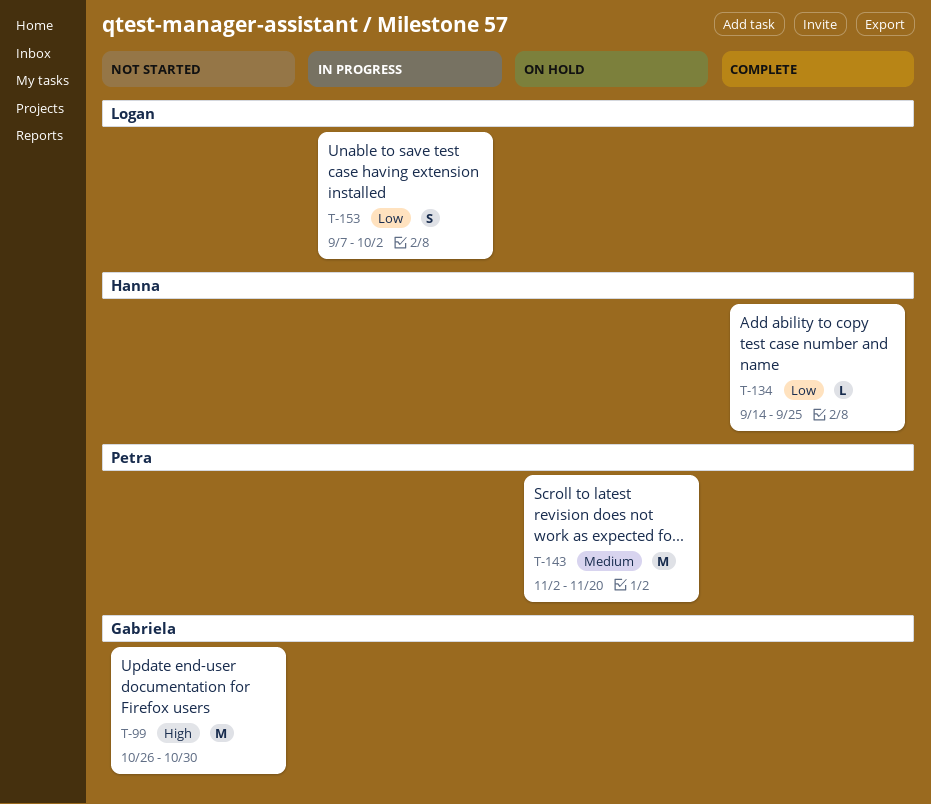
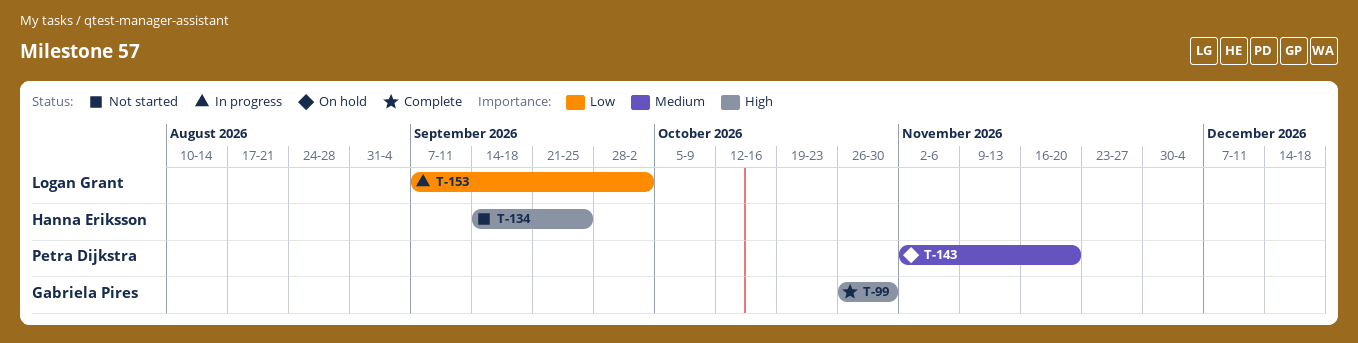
T-99, status: Not started -> Complete
T-134, status: Complete -> Not started
T-134, priority: Low -> High

